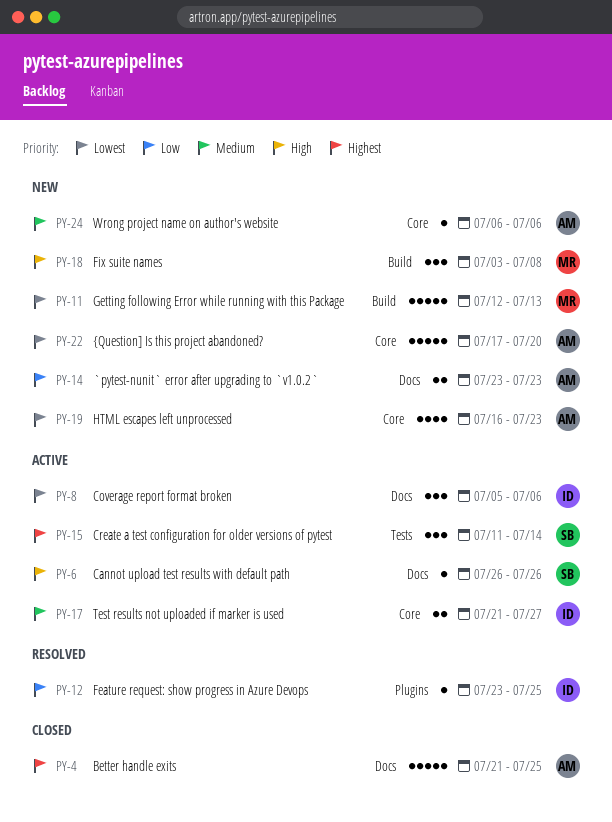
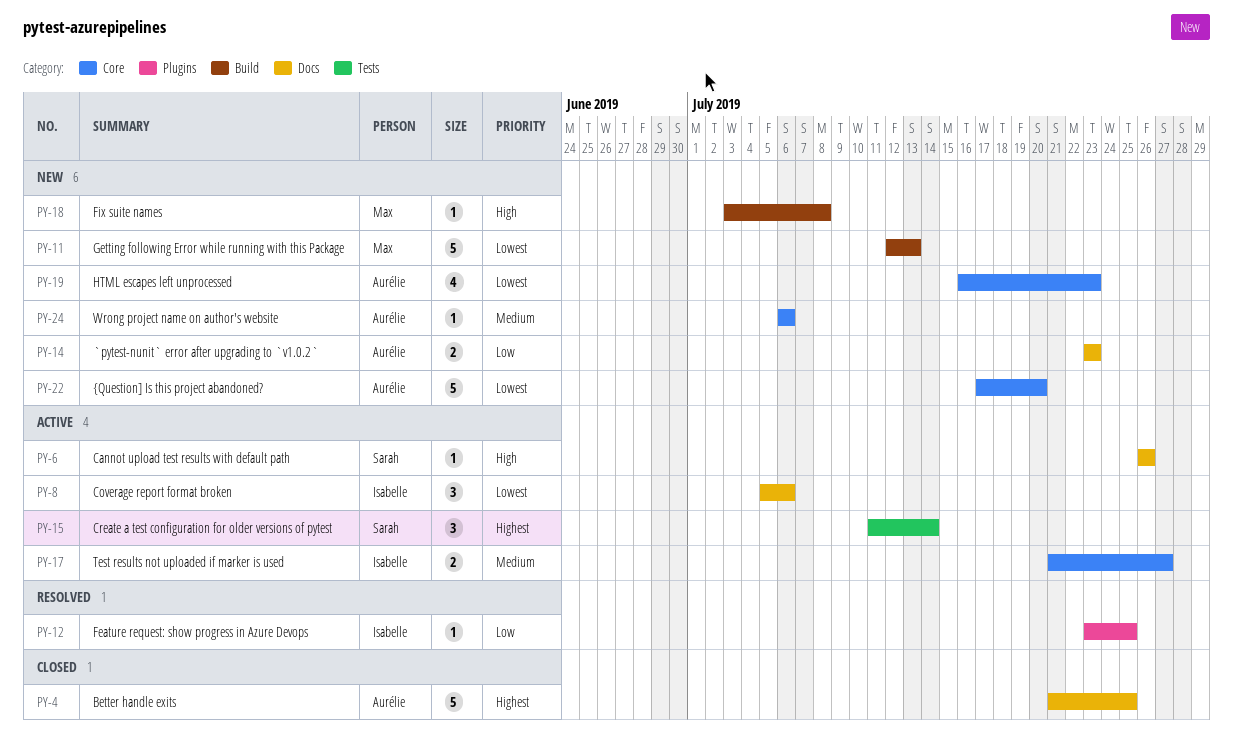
PY-18, estimate: 3 -> 1

